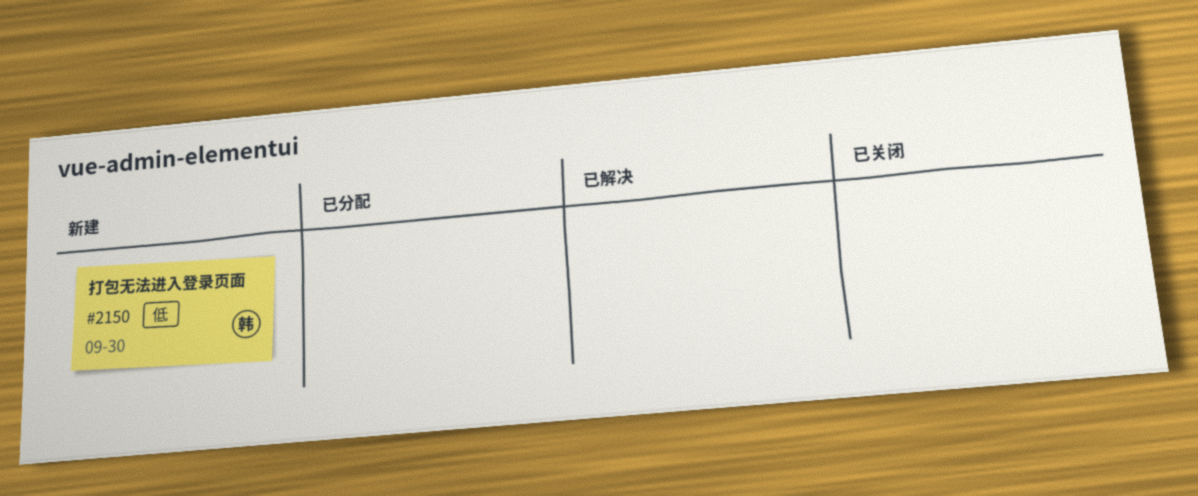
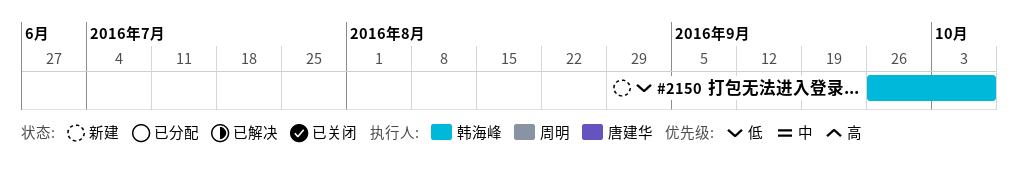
#2150, due: Sep 30 -> Oct 7

